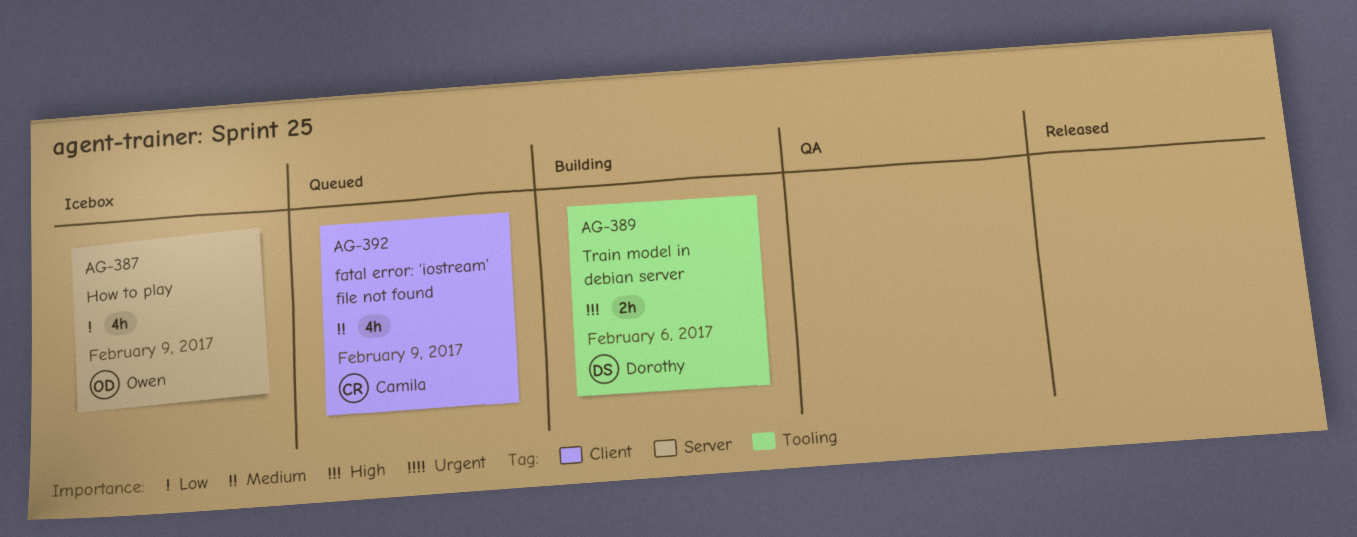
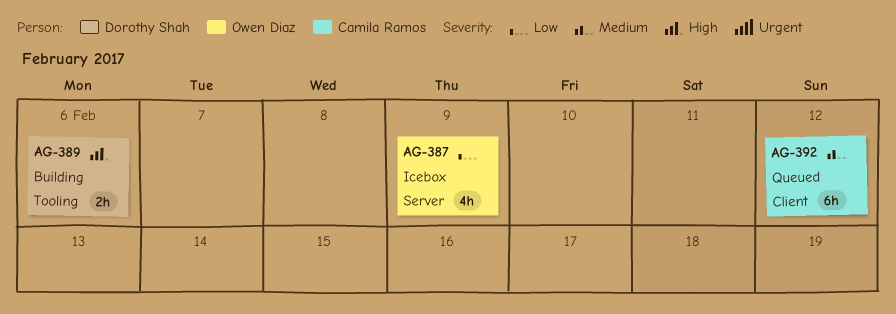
AG-392, estimate: 4h -> 6h
AG-392, due: Feb 9 -> Feb 12

